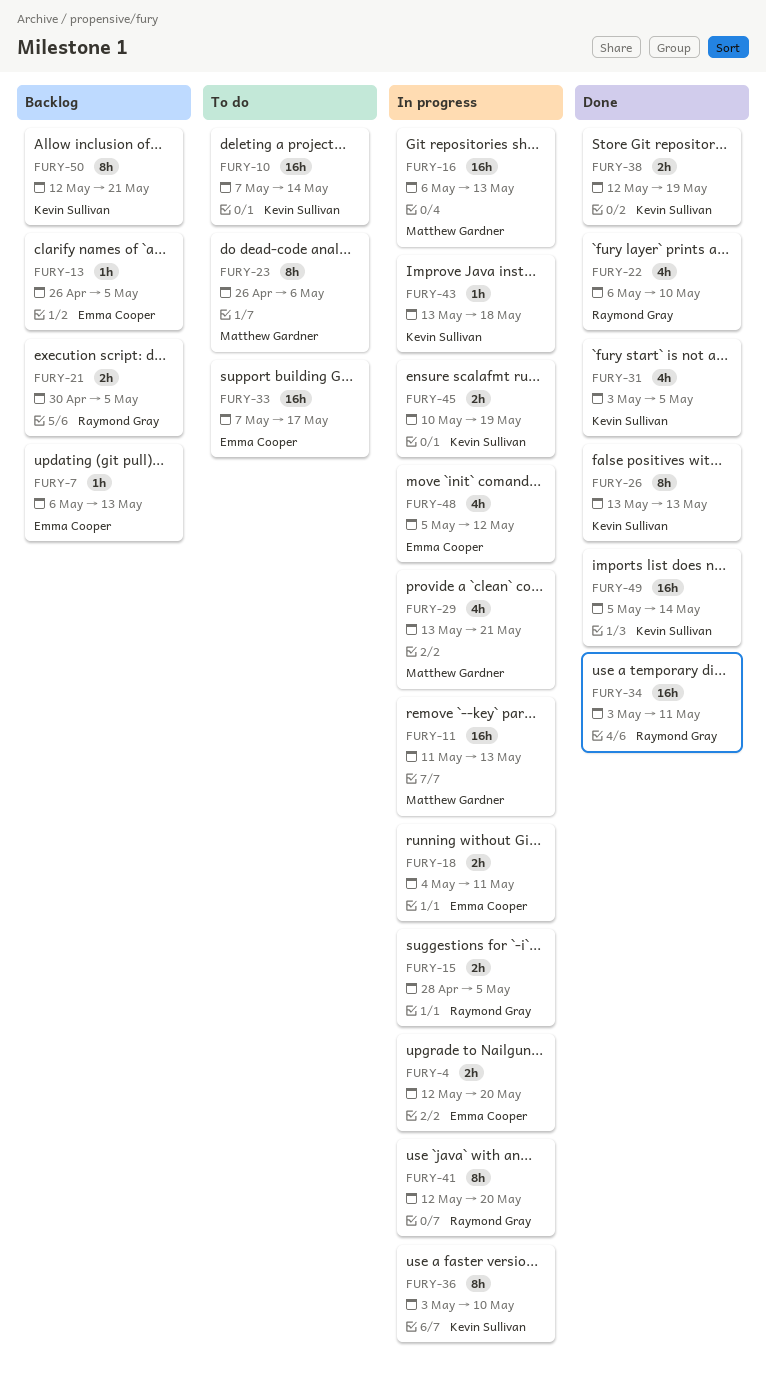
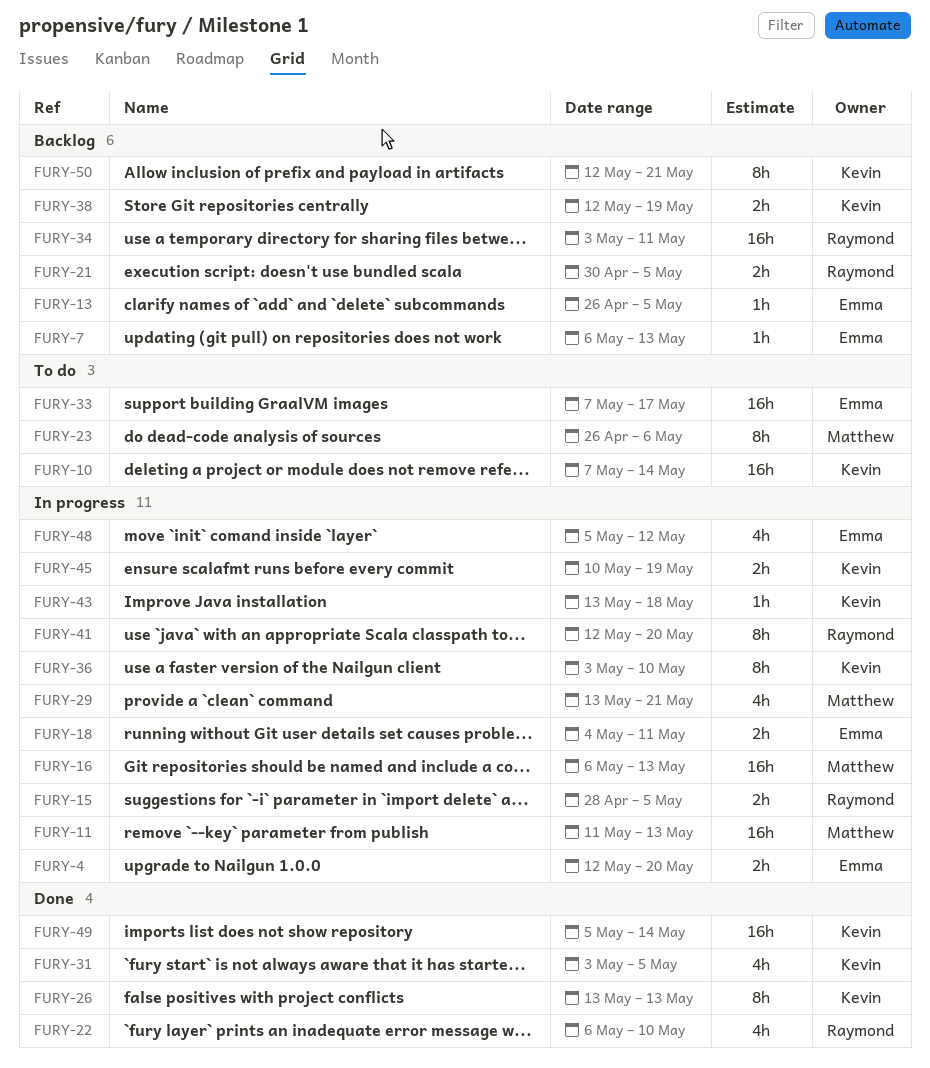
FURY-34, status: Done -> Backlog
FURY-38, status: Done -> Backlog

